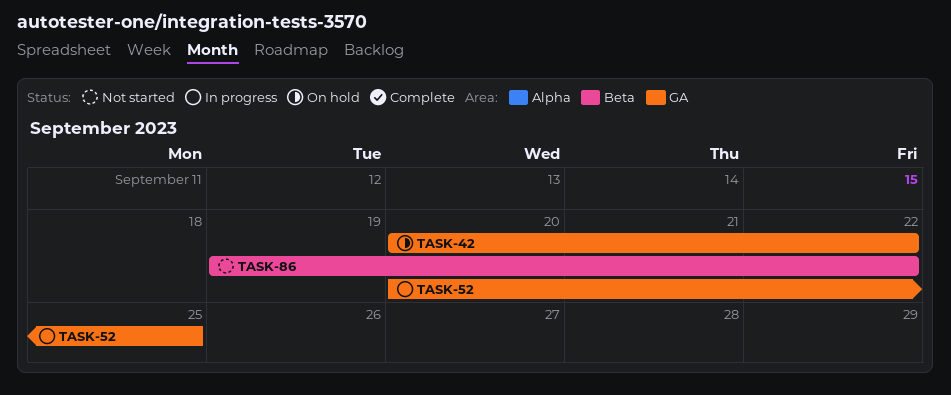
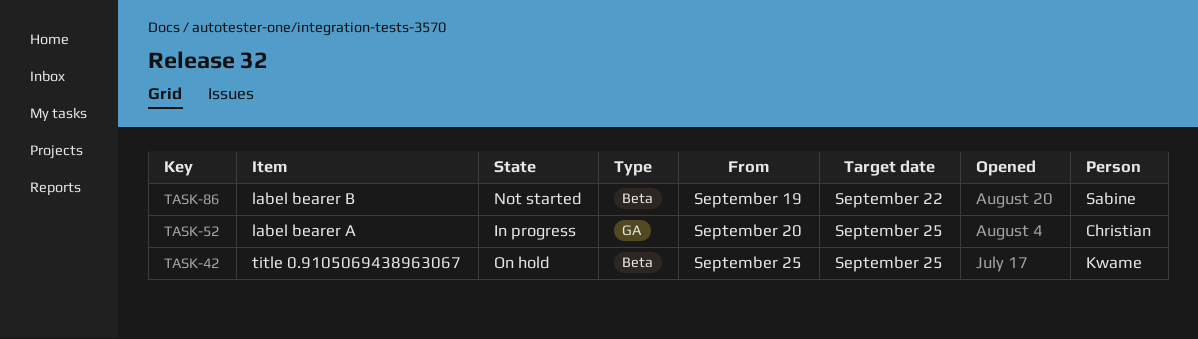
TASK-42, label: GA -> Beta
TASK-42, start: Sep 20 -> Sep 25
TASK-42, due: Sep 22 -> Sep 25

